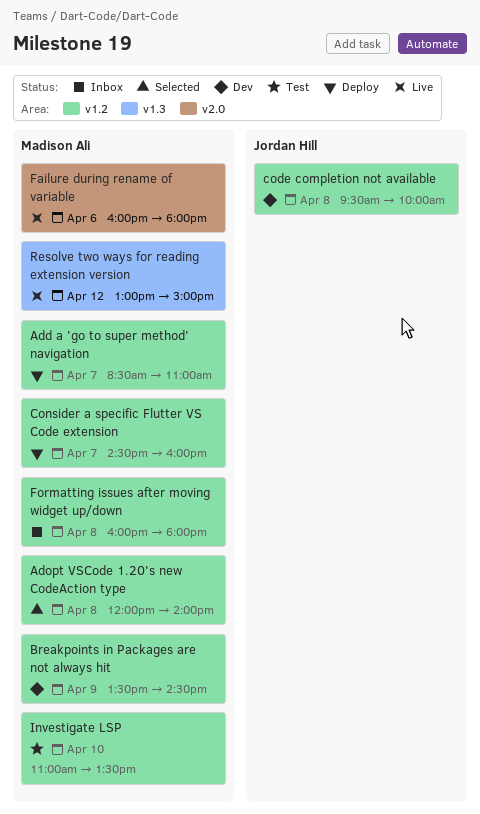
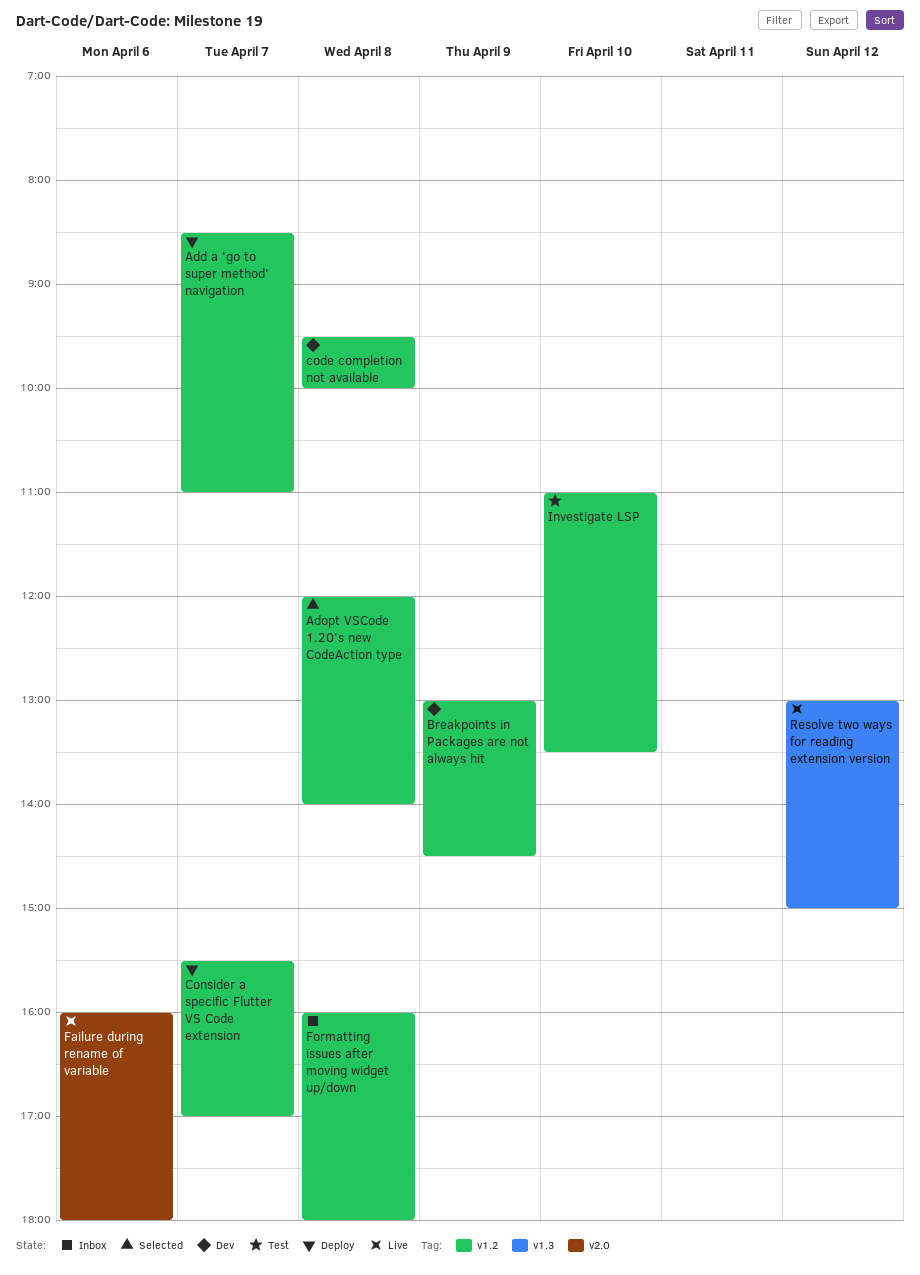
Breakpoints in Packages are not always hit, begins: 13:30 -> 13:00
Consider a specific Flutter VS Code extension, begins: 14:30 -> 15:30
Consider a specific Flutter VS Code extension, ends: 16:00 -> 17:00

